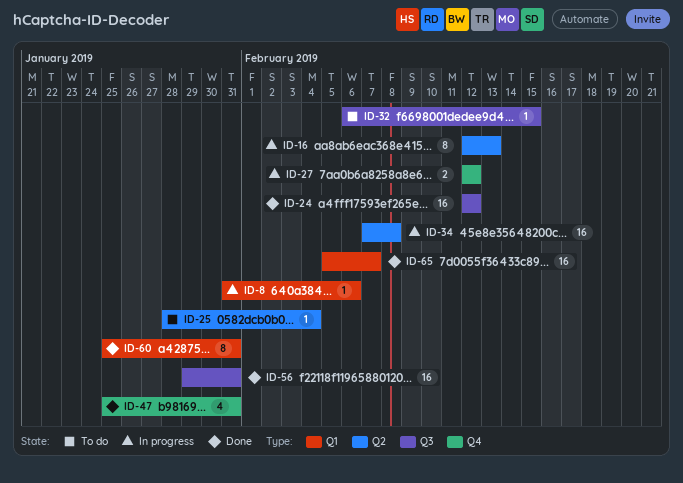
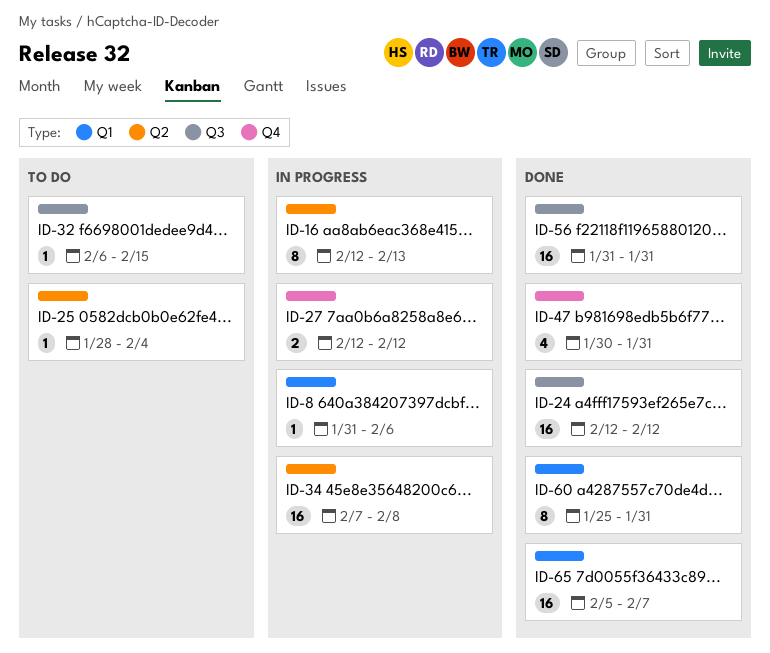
ID-47, start: Jan 25 -> Jan 30
ID-56, start: Jan 29 -> Jan 31

